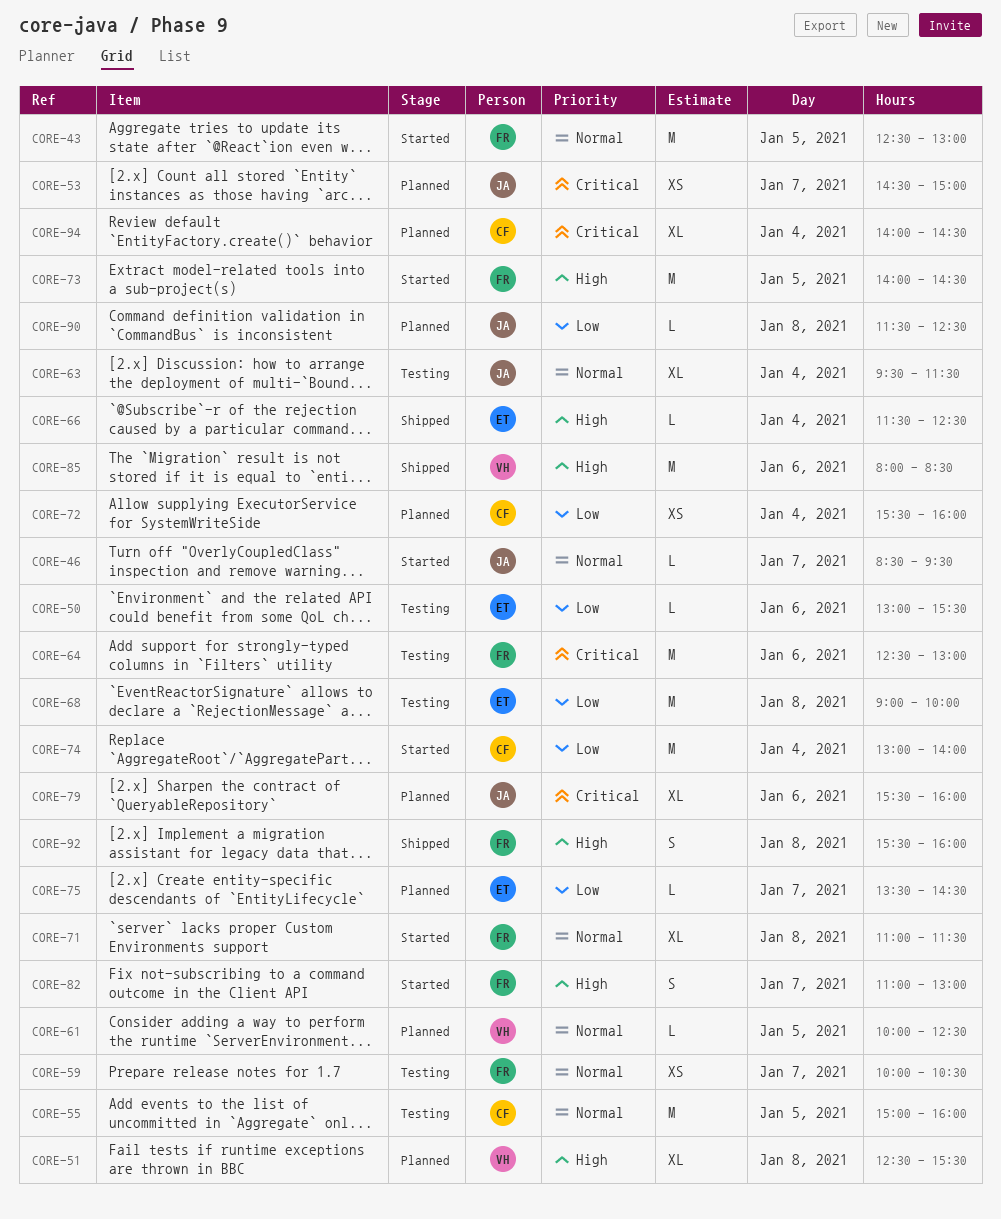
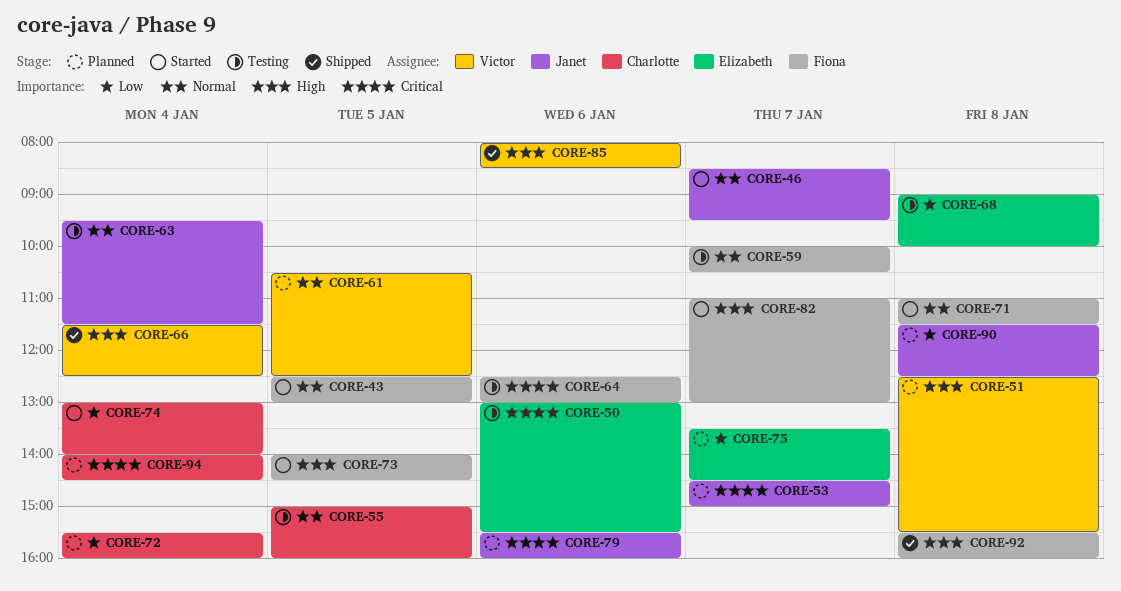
CORE-50, priority: Low -> Critical
CORE-61, begins: 10:00 -> 10:30
CORE-66, owner: Elizabeth -> Victor

